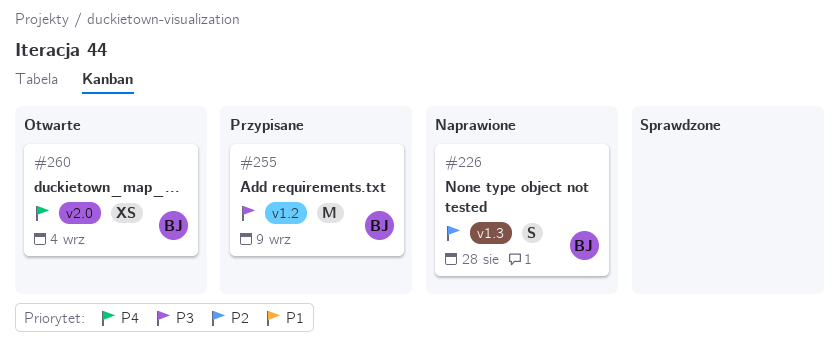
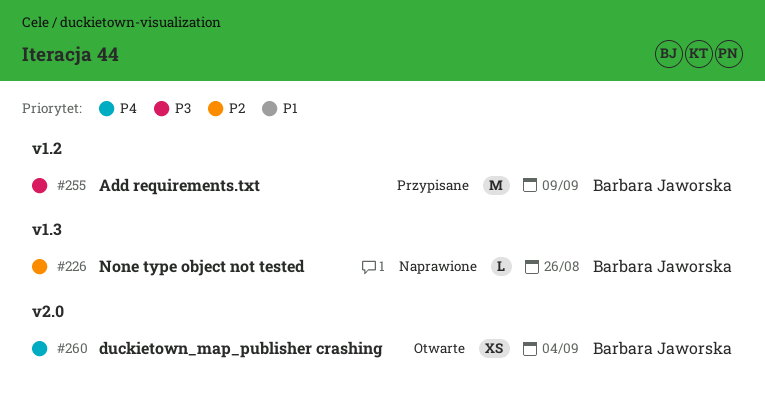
#226, estimate: S -> L
#226, due: Aug 28 -> Aug 26

